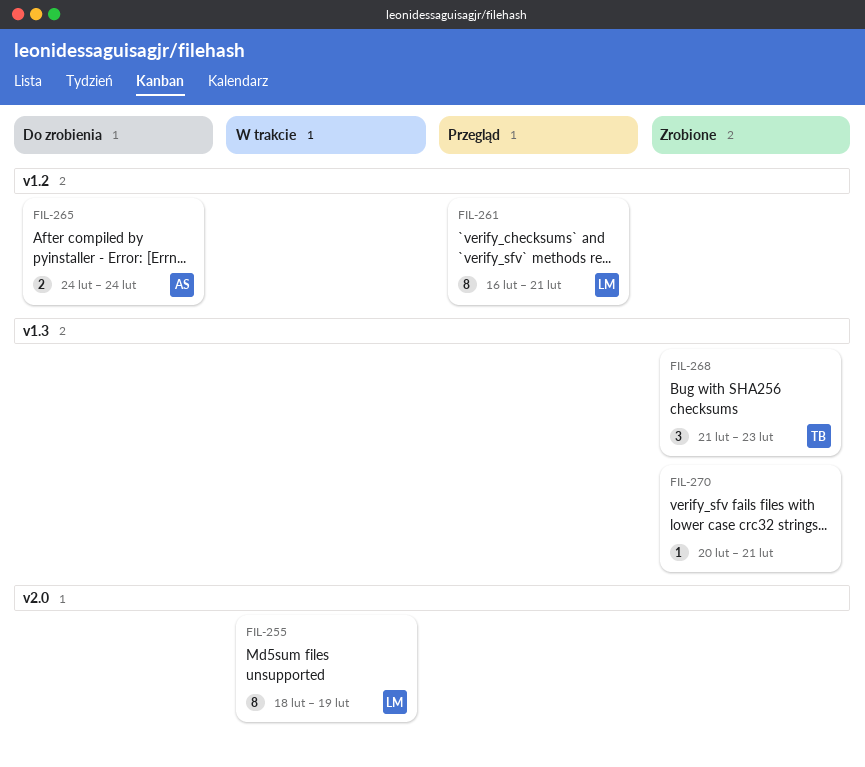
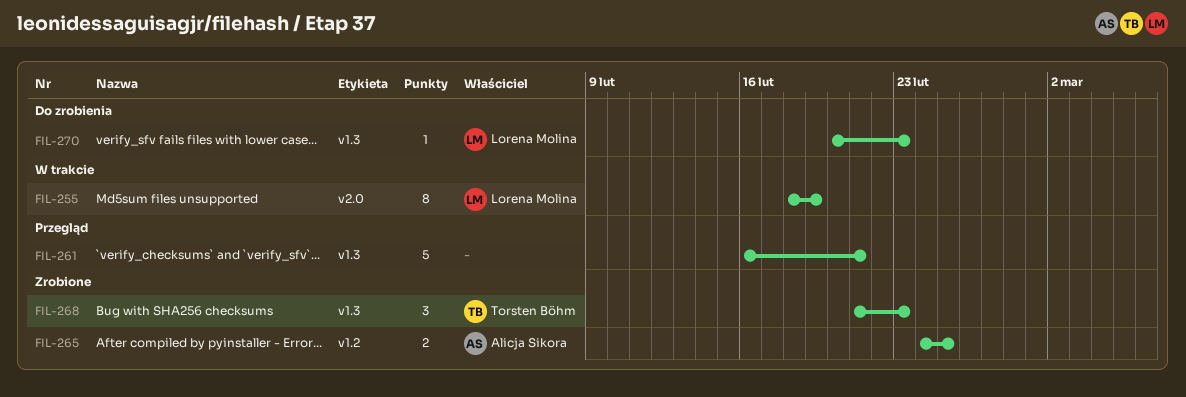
FIL-261, owner: Lorena Molina -> none
FIL-261, label: v1.2 -> v1.3
FIL-261, estimate: 8 -> 5
FIL-265, status: Do zrobienia -> Zrobione
FIL-265, due: Feb 24 -> Feb 25
FIL-270, status: Zrobione -> Do zrobienia
FIL-270, owner: none -> Lorena Molina
FIL-270, due: Feb 21 -> Feb 23

